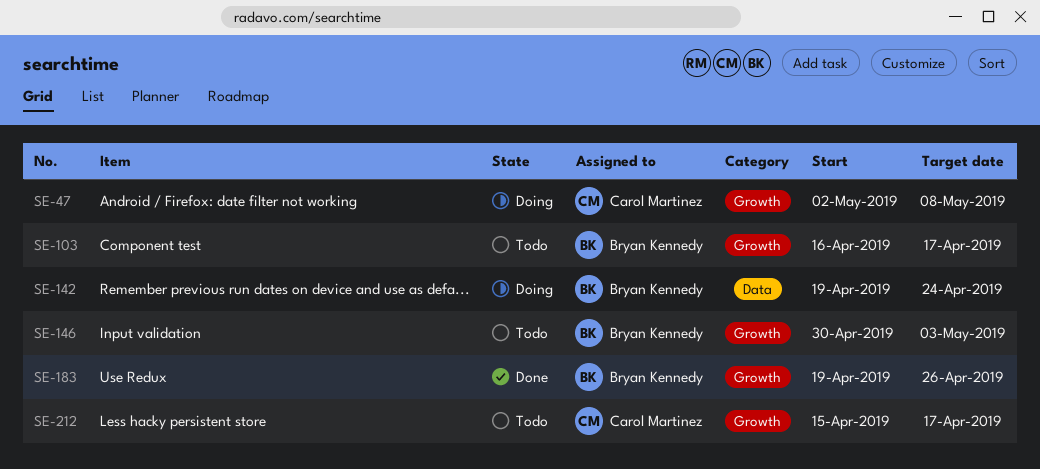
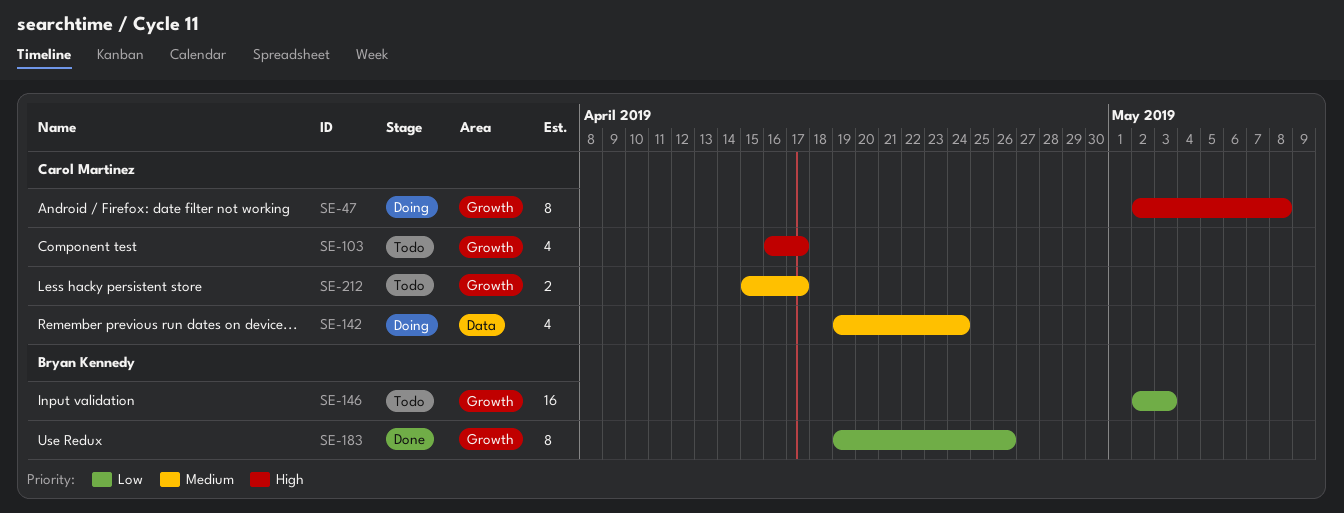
SE-103, owner: Bryan Kennedy -> Carol Martinez
SE-142, owner: Bryan Kennedy -> Carol Martinez
SE-146, start: Apr 30 -> May 2

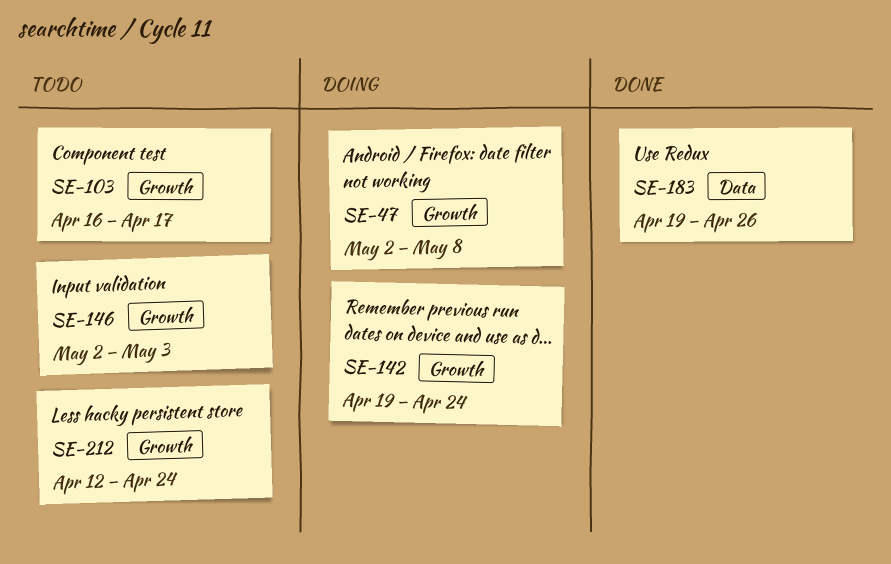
SE-142, label: Data -> Growth
SE-183, label: Growth -> Data
SE-212, start: Apr 15 -> Apr 12
SE-212, due: Apr 17 -> Apr 24

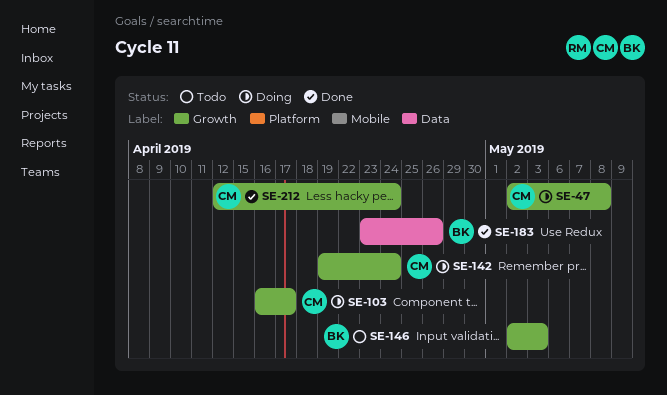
SE-103, status: Todo -> Doing
SE-183, start: Apr 19 -> Apr 23
SE-212, status: Todo -> Done

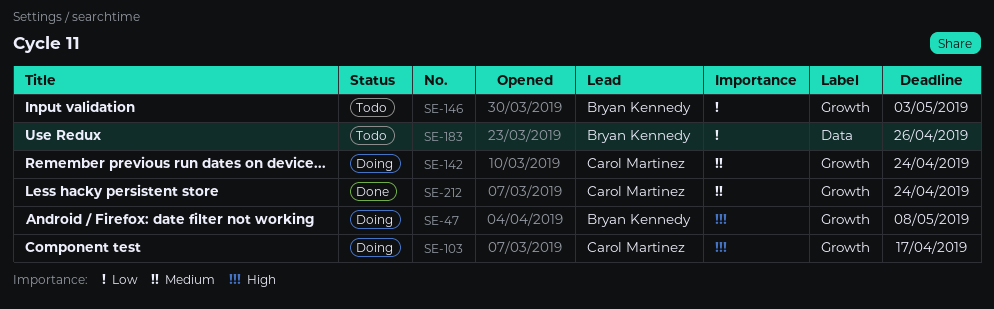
SE-47, owner: Carol Martinez -> Bryan Kennedy
SE-183, status: Done -> Todo

